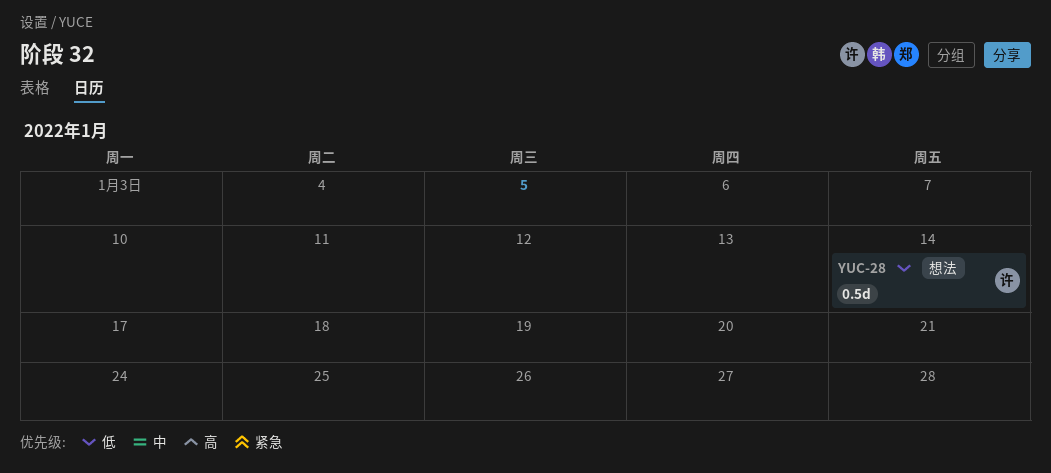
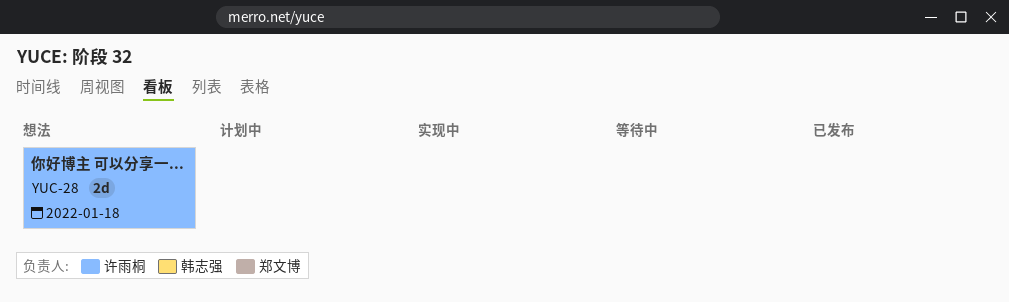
YUC-28, estimate: 0.5d -> 2d
YUC-28, due: Jan 14 -> Jan 18

